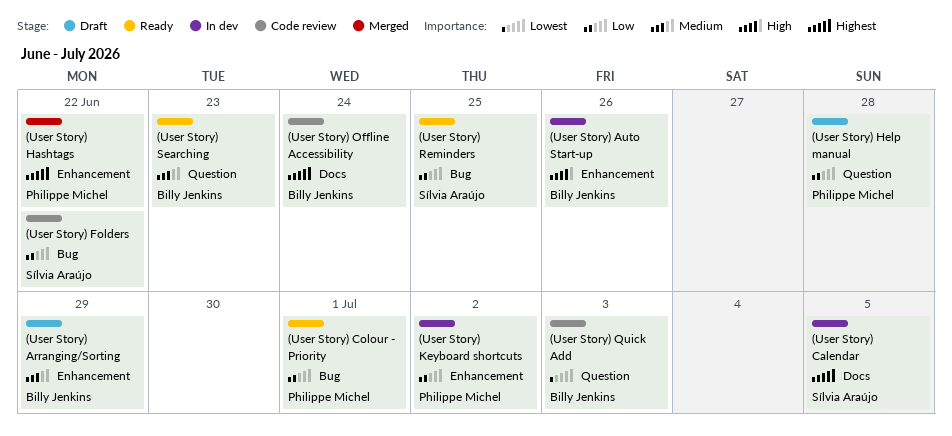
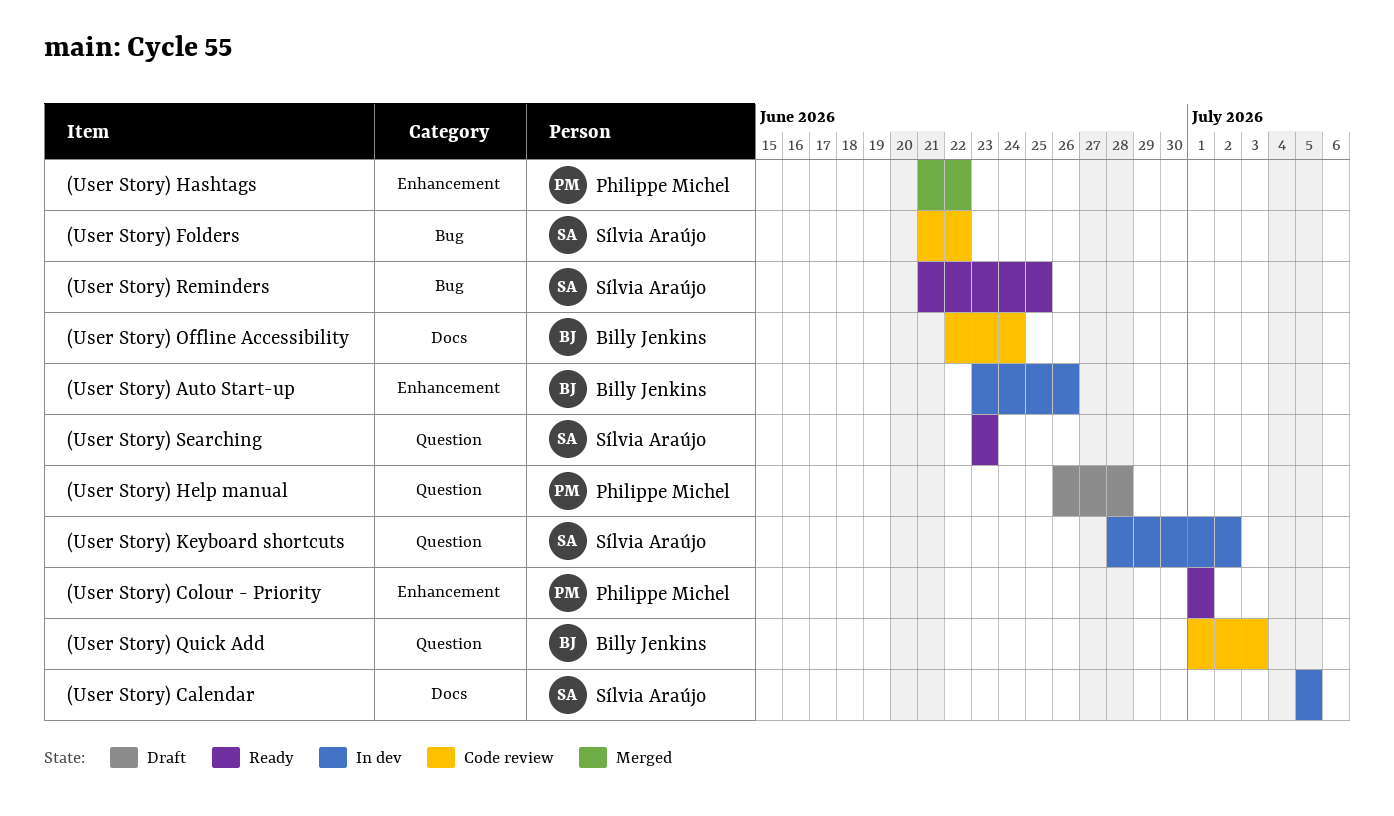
(User Story) Arranging/Sorting: present -> none
(User Story) Colour - Priority, label: Bug -> Enhancement
(User Story) Keyboard shortcuts, owner: Philippe Michel -> Sílvia Araújo
(User Story) Keyboard shortcuts, label: Enhancement -> Question
(User Story) Searching, owner: Billy Jenkins -> Sílvia Araújo

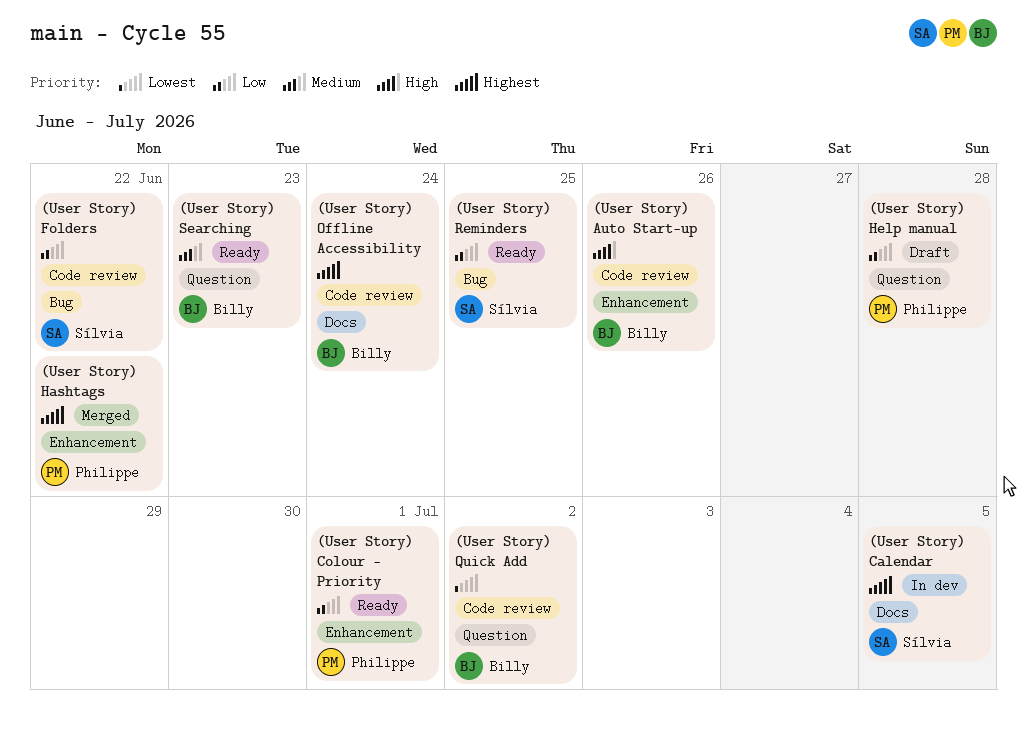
(User Story) Auto Start-up, status: In dev -> Code review
(User Story) Keyboard shortcuts: present -> none
(User Story) Quick Add, due: Jul 3 -> Jul 2
(User Story) Searching, owner: Sílvia Araújo -> Billy Jenkins

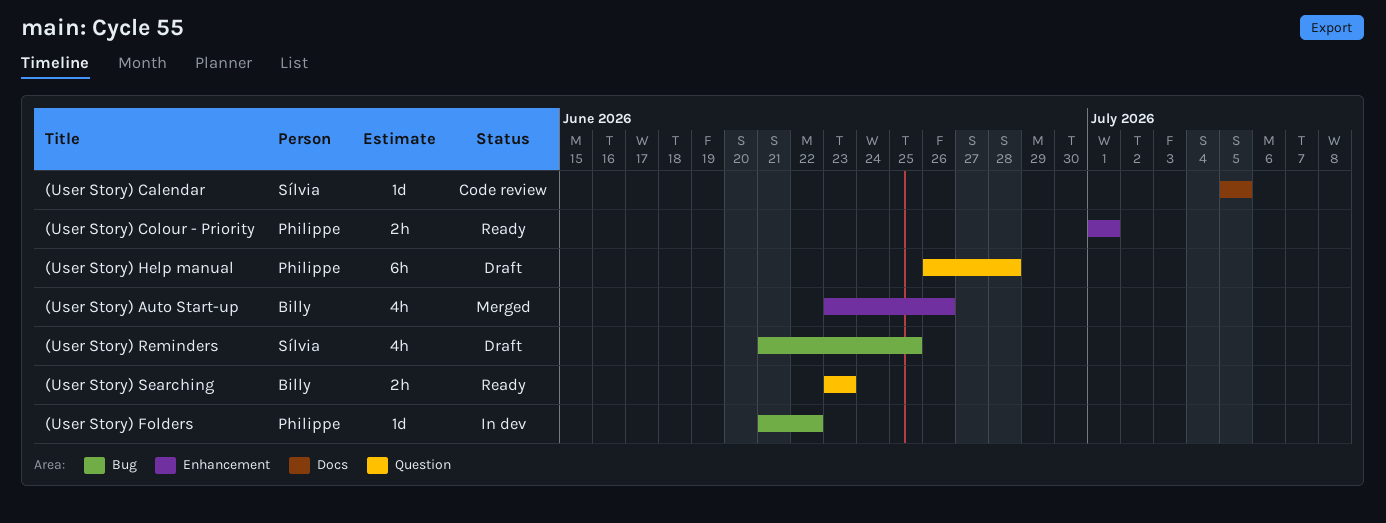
(User Story) Auto Start-up, status: Code review -> Merged
(User Story) Calendar, status: In dev -> Code review
(User Story) Folders, status: Code review -> In dev
(User Story) Folders, owner: Sílvia -> Philippe
(User Story) Hashtags: present -> none
(User Story) Offline Accessibility: present -> none
(User Story) Quick Add: present -> none
(User Story) Reminders, status: Ready -> Draft

